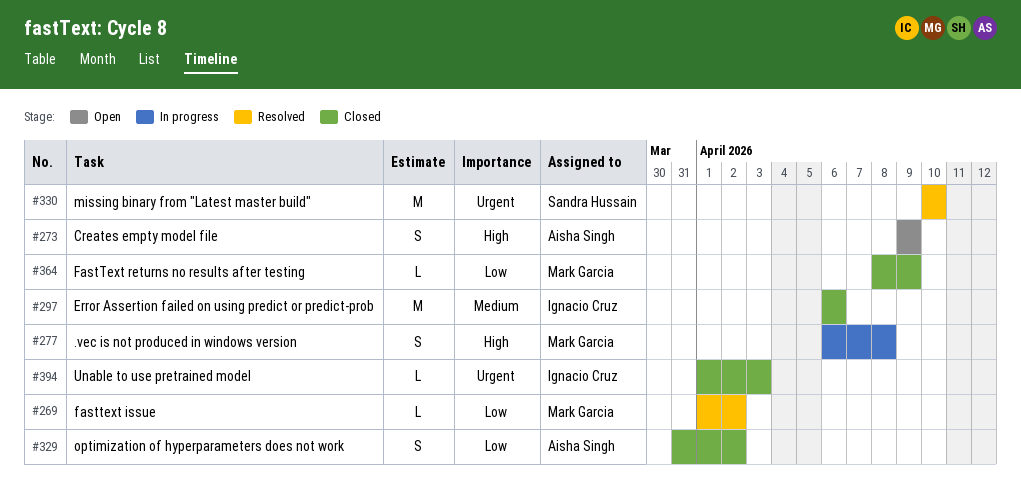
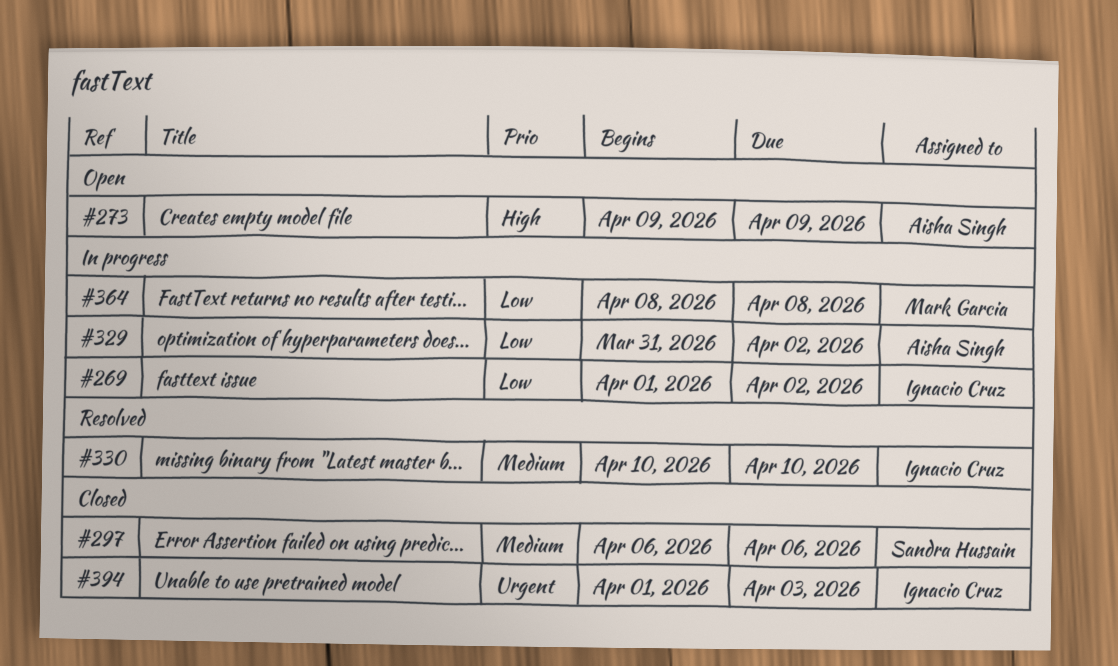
#269, status: Resolved -> In progress
#269, owner: Mark Garcia -> Ignacio Cruz
#277: present -> none
#297, owner: Ignacio Cruz -> Sandra Hussain
#329, status: Closed -> In progress
#330, owner: Sandra Hussain -> Ignacio Cruz
#330, priority: Urgent -> Medium
#364, status: Closed -> In progress
#364, due: Apr 9 -> Apr 8

